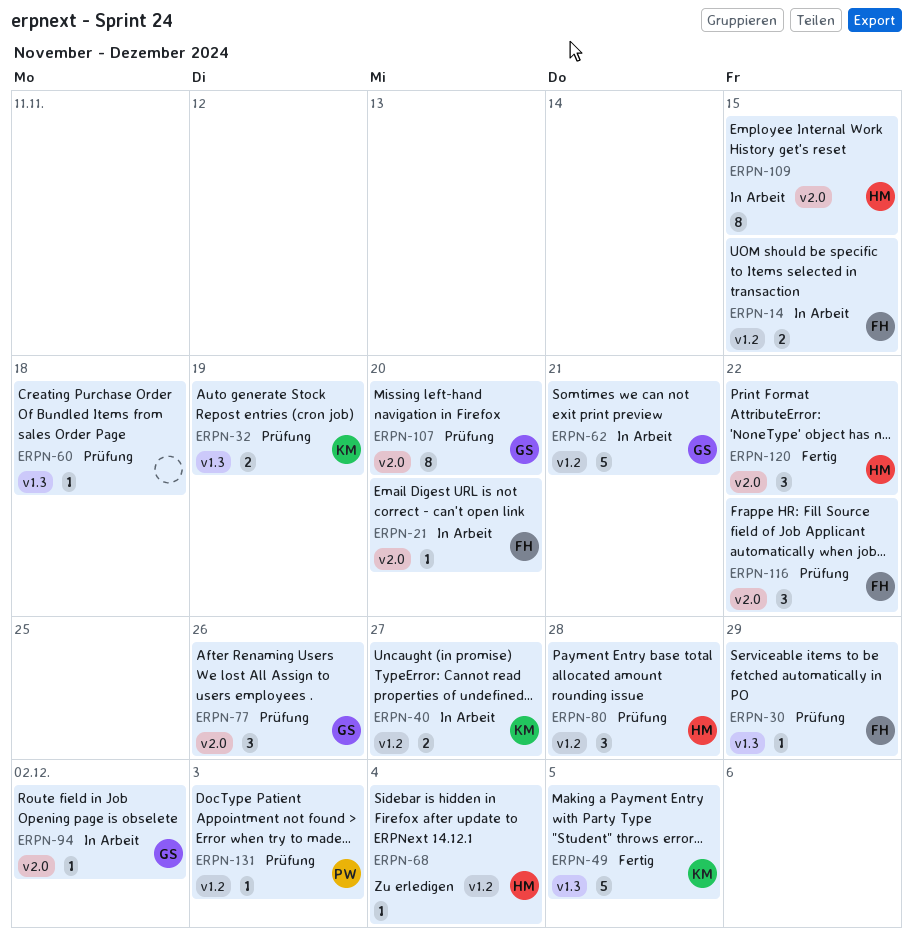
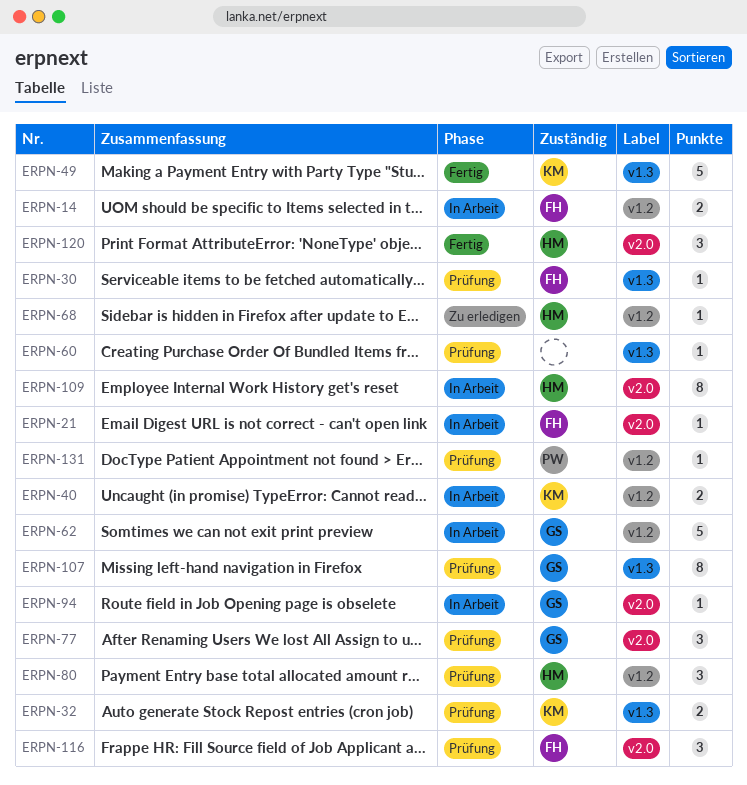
ERPN-107, label: v2.0 -> v1.3

